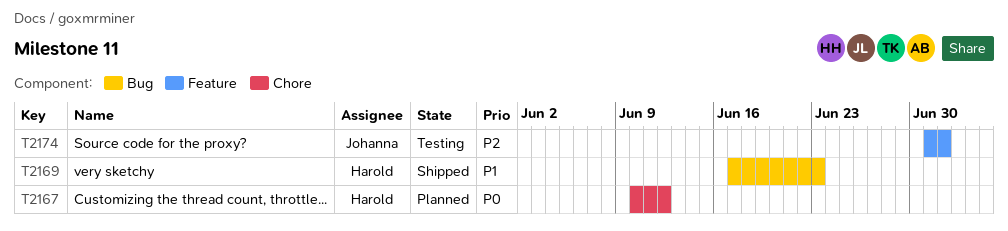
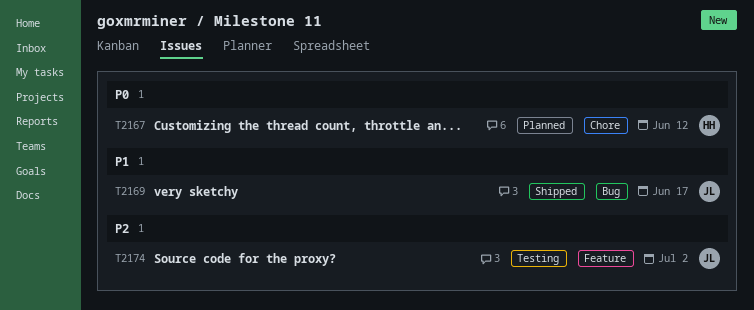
T2169, owner: Harold -> Johanna
T2169, due: Jun 23 -> Jun 17

